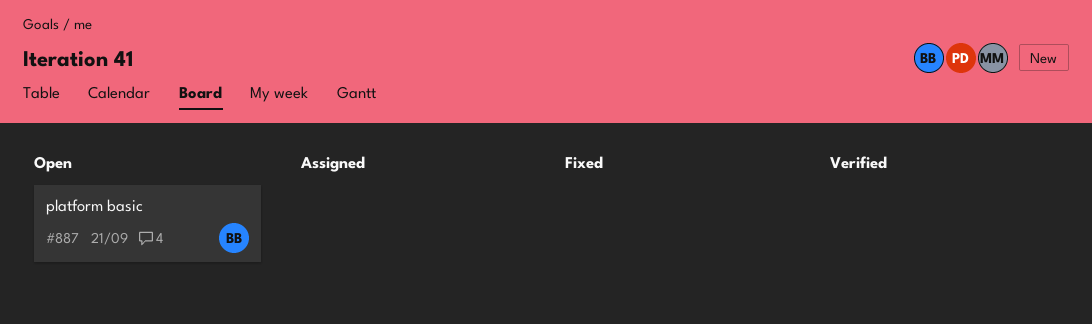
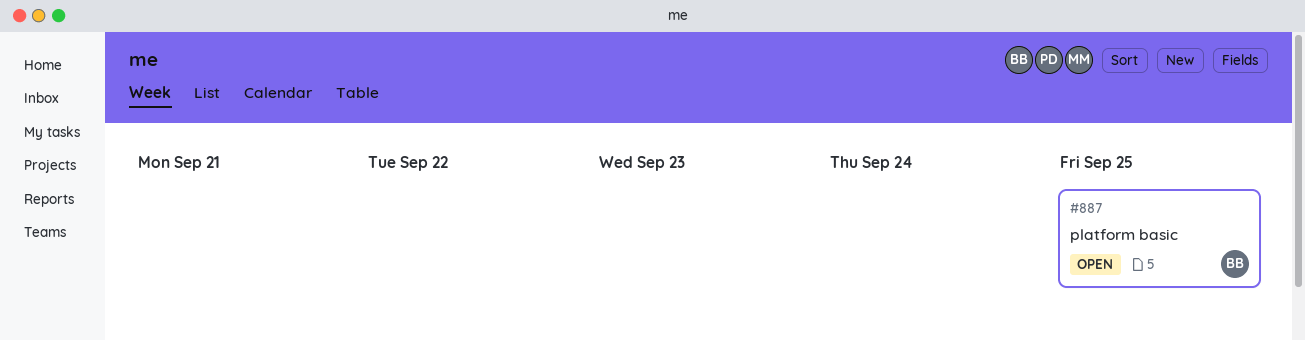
#887, due: Sep 21 -> Sep 25

